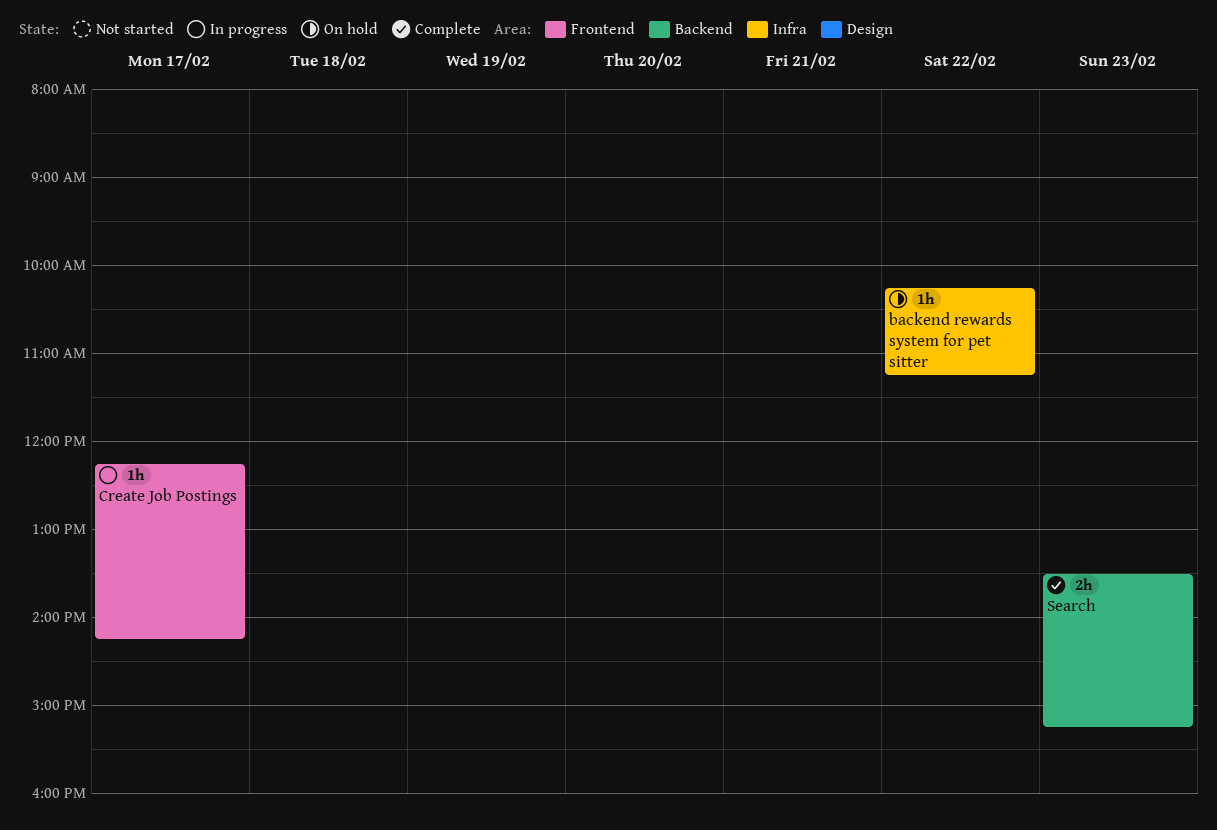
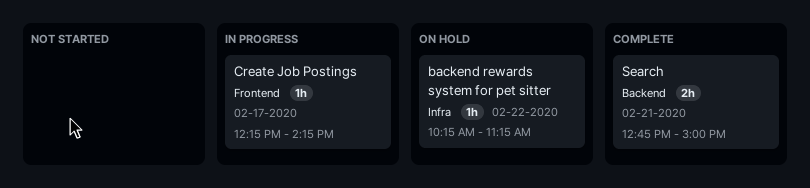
Search, day: Feb 23 -> Feb 21
Search, begins: 13:30 -> 12:45
Search, ends: 15:15 -> 15:00

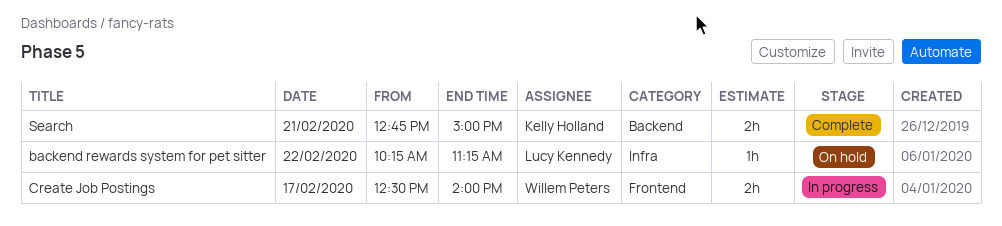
Create Job Postings, estimate: 1h -> 2h
Create Job Postings, begins: 12:15 -> 12:30
Create Job Postings, ends: 14:15 -> 14:00

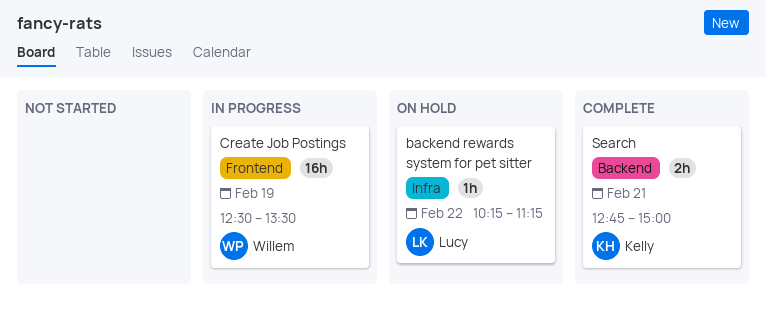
Create Job Postings, estimate: 2h -> 16h
Create Job Postings, day: Feb 17 -> Feb 19
Create Job Postings, ends: 14:00 -> 13:30

